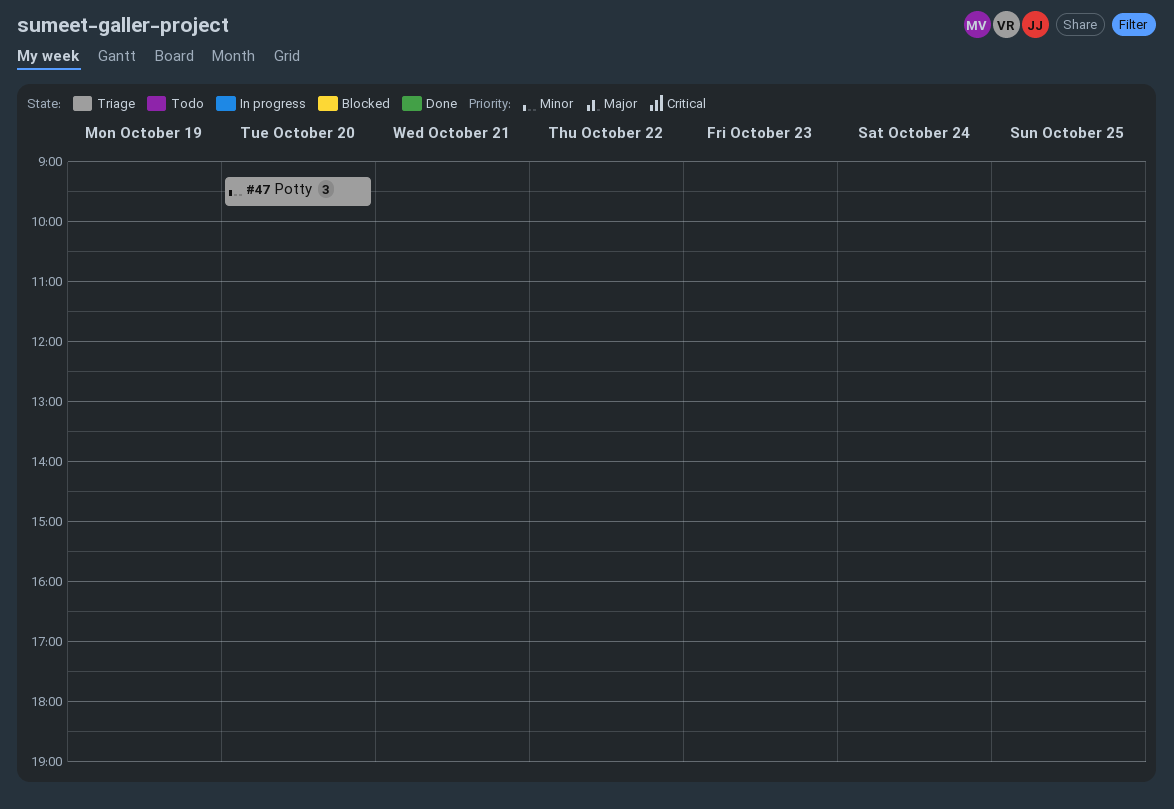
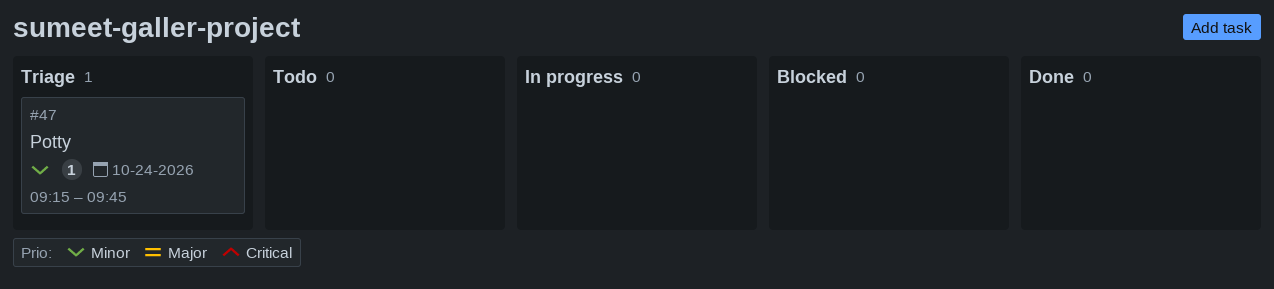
#47, estimate: 3 -> 1
#47, day: Oct 20 -> Oct 24

